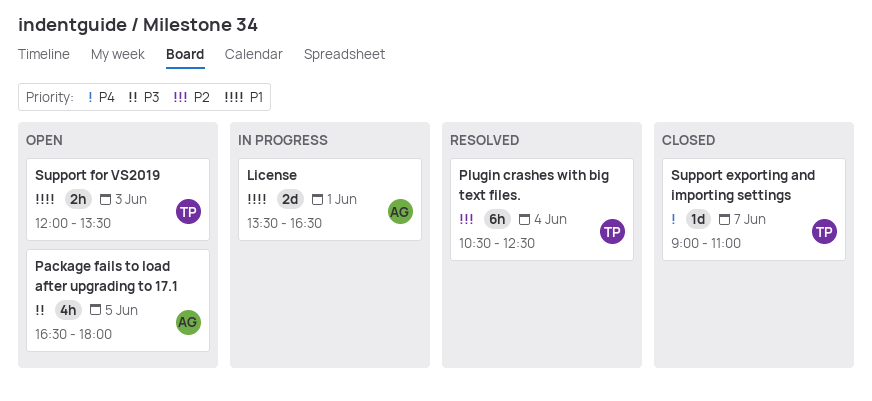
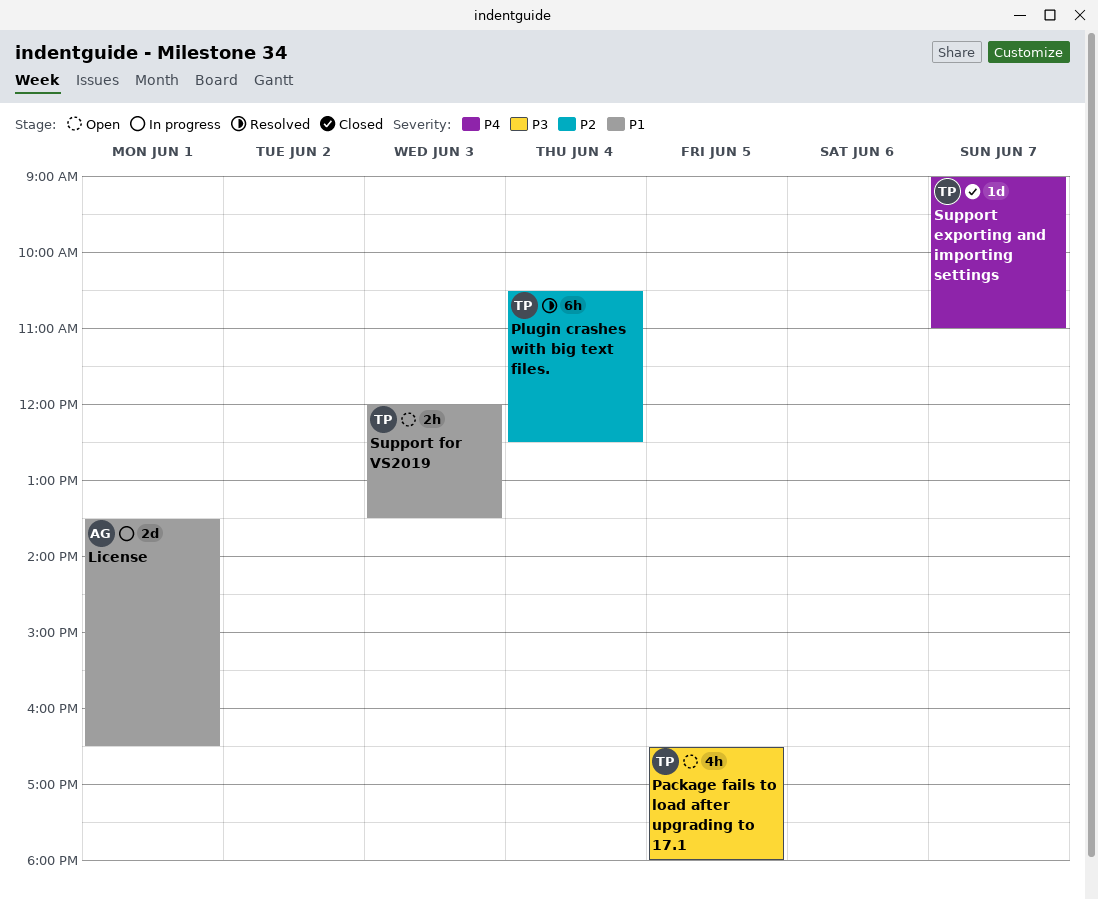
Package fails to load after upgrading to 17.1, owner: AG -> TP

